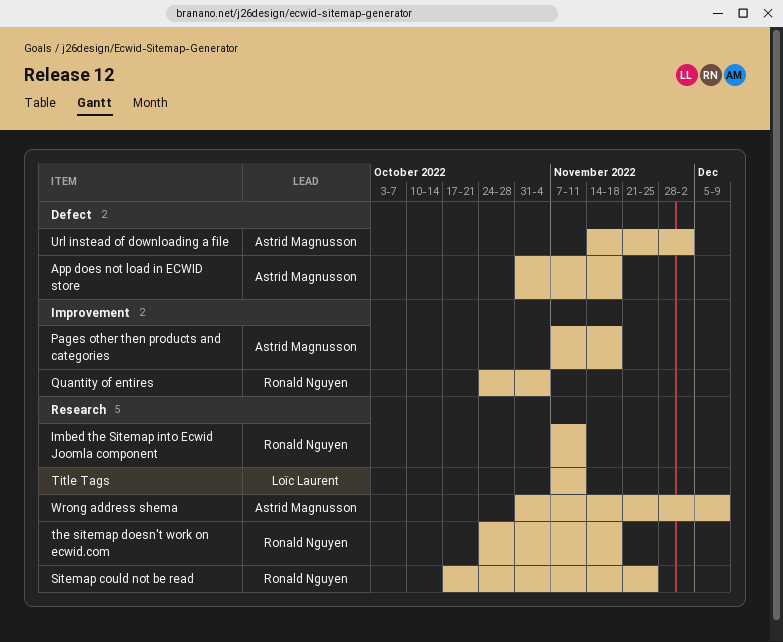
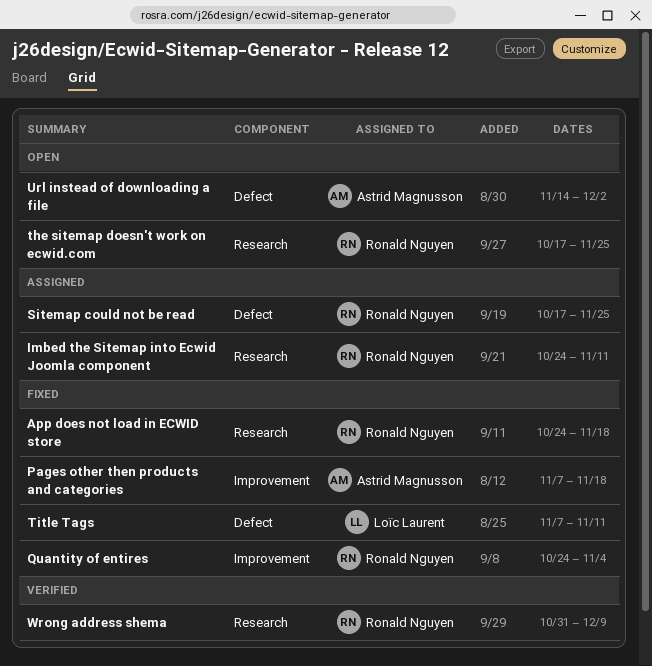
App does not load in ECWID store, owner: Astrid Magnusson -> Ronald Nguyen
App does not load in ECWID store, label: Defect -> Research
App does not load in ECWID store, start: Oct 31 -> Oct 24
Imbed the Sitemap into Ecwid Joomla component, start: Nov 7 -> Oct 24
Sitemap could not be read, label: Research -> Defect
the sitemap doesn't work on ecwid.com, start: Oct 24 -> Oct 17
the sitemap doesn't work on ecwid.com, due: Nov 18 -> Nov 25
Title Tags, label: Research -> Defect
Wrong address shema, owner: Astrid Magnusson -> Ronald Nguyen

